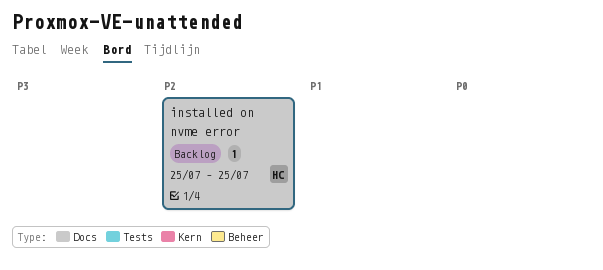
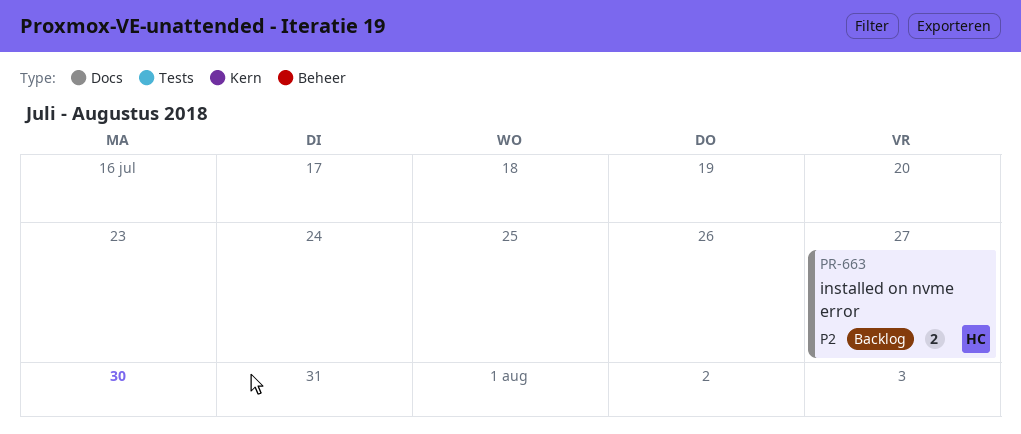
installed on nvme error, estimate: 1 -> 2
installed on nvme error, due: Jul 25 -> Jul 27

